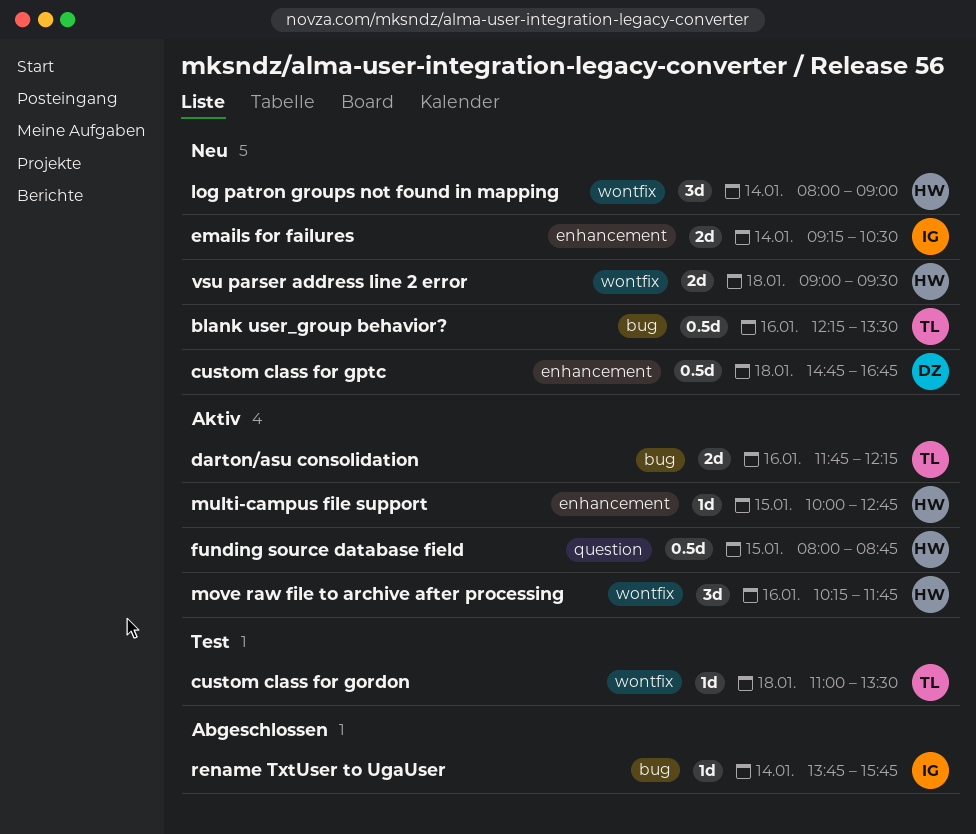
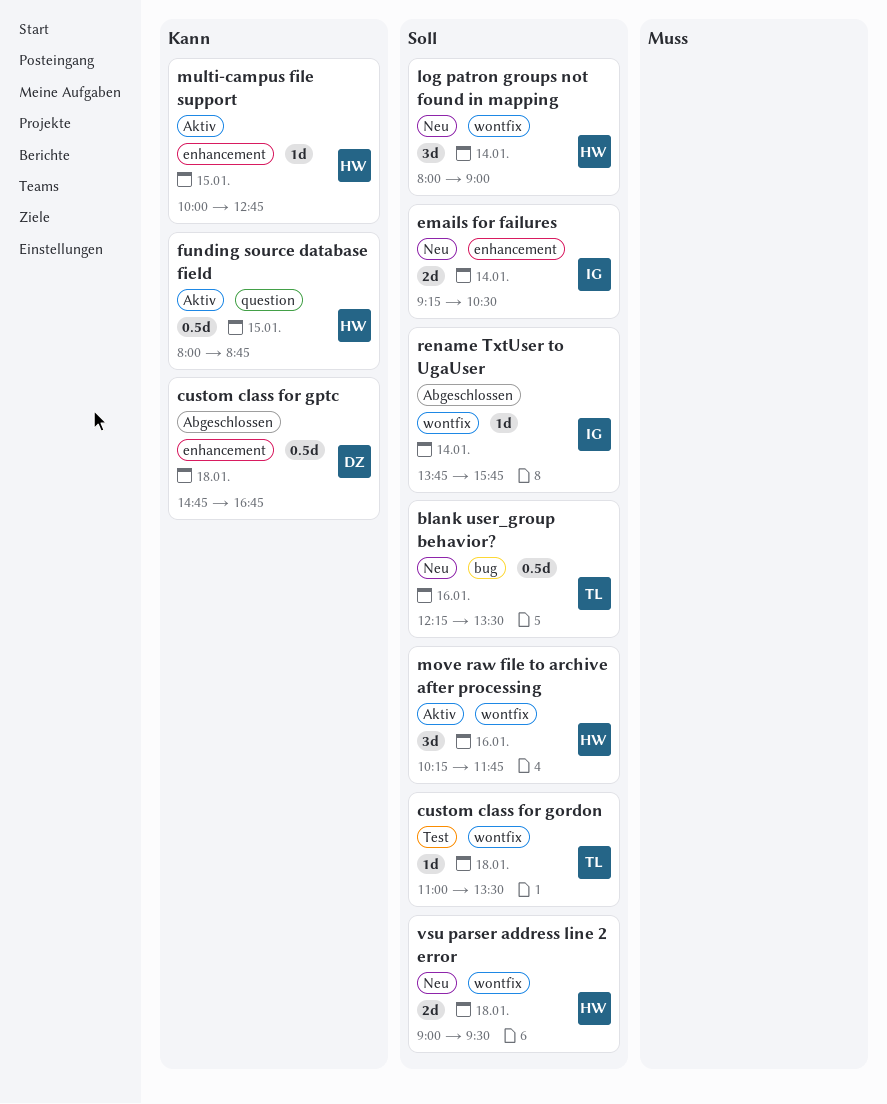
custom class for gptc, status: Neu -> Abgeschlossen
darton/asu consolidation: present -> none
rename TxtUser to UgaUser, label: bug -> wontfix

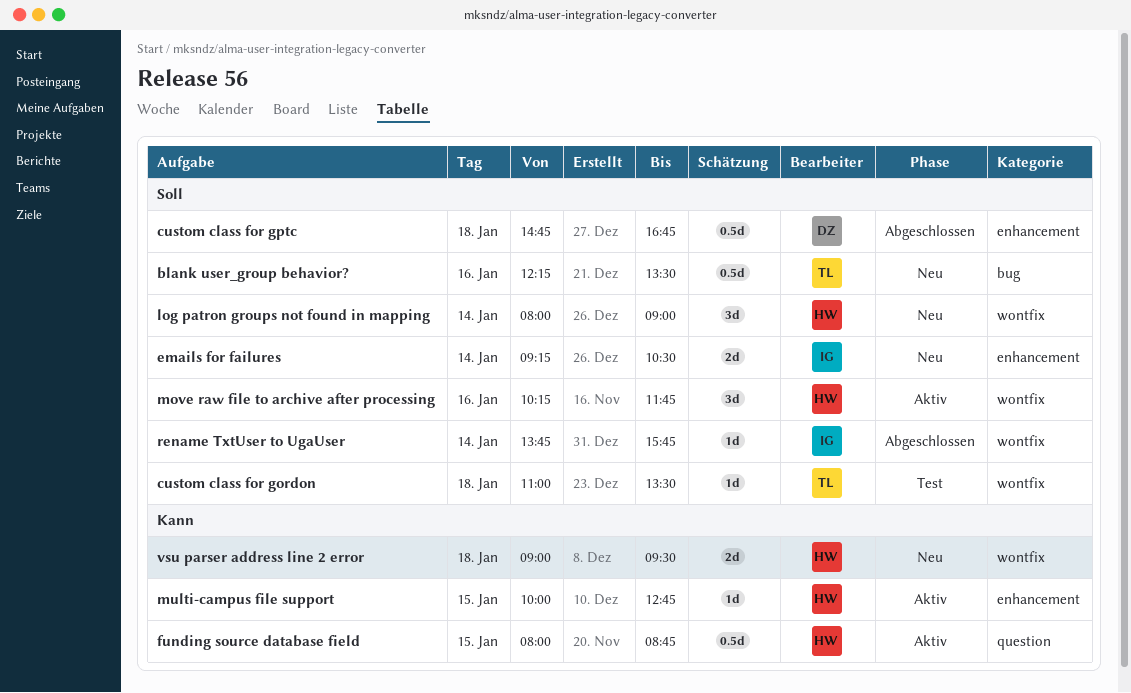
custom class for gptc, priority: Kann -> Soll
vsu parser address line 2 error, priority: Soll -> Kann

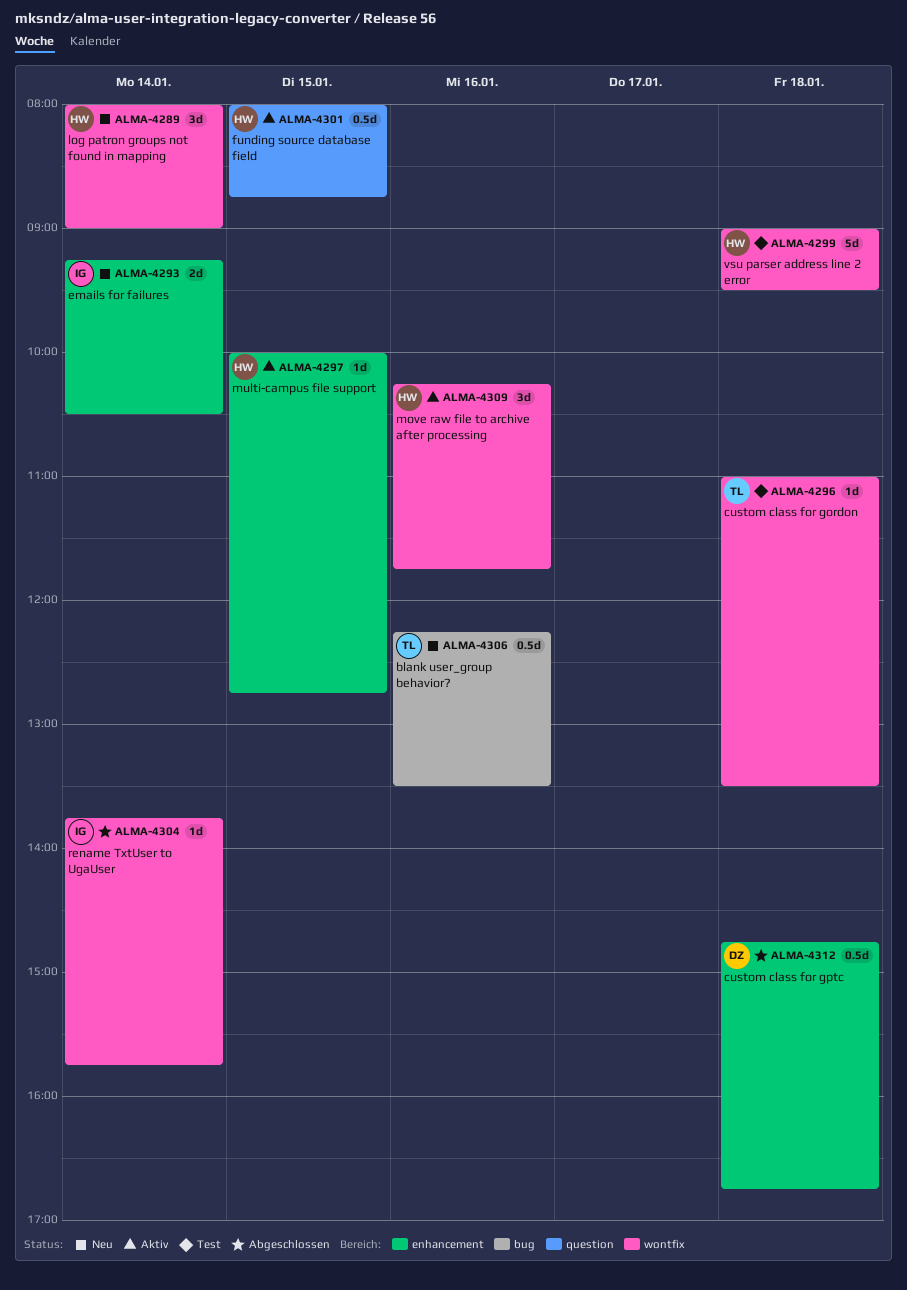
vsu parser address line 2 error, status: Neu -> Test
vsu parser address line 2 error, estimate: 2d -> 5d

